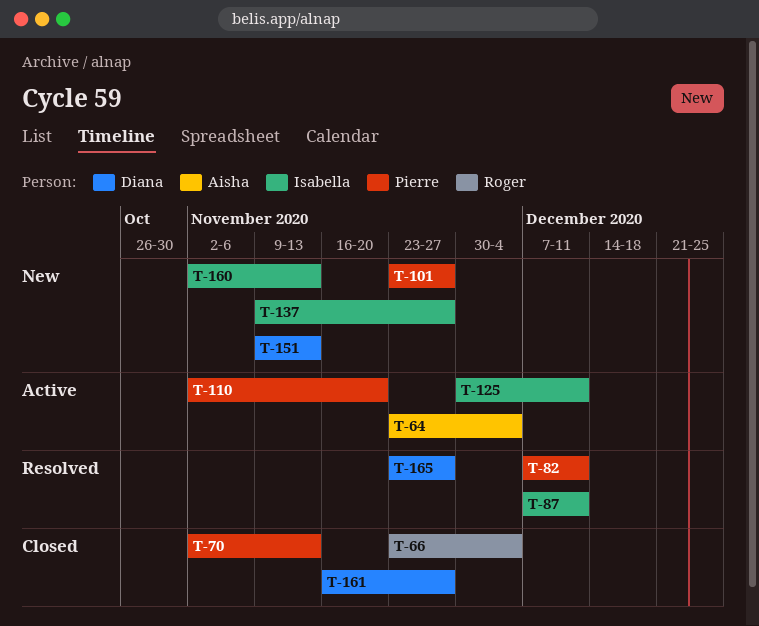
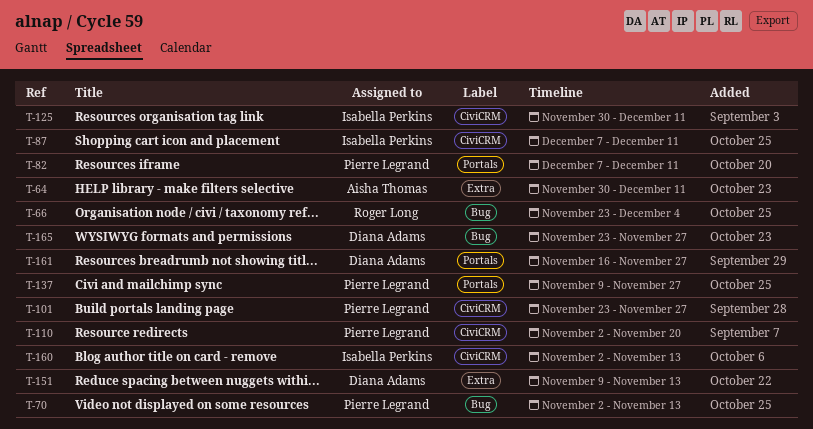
T-64, start: Nov 23 -> Nov 30
T-64, due: Dec 4 -> Dec 11
T-137, owner: Isabella Perkins -> Pierre Legrand

